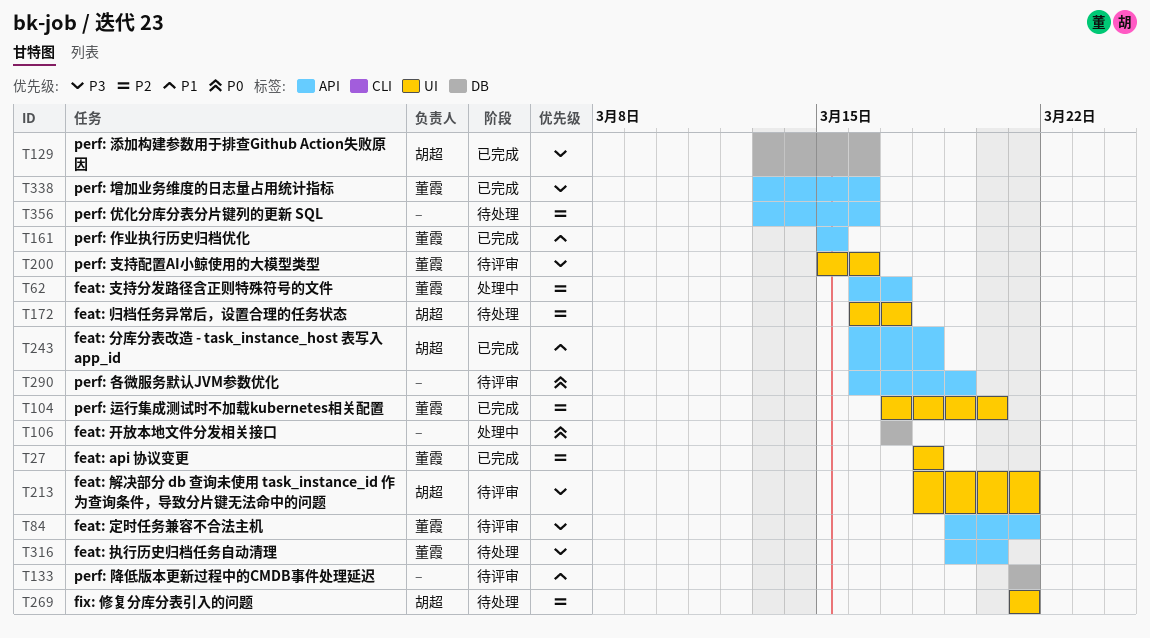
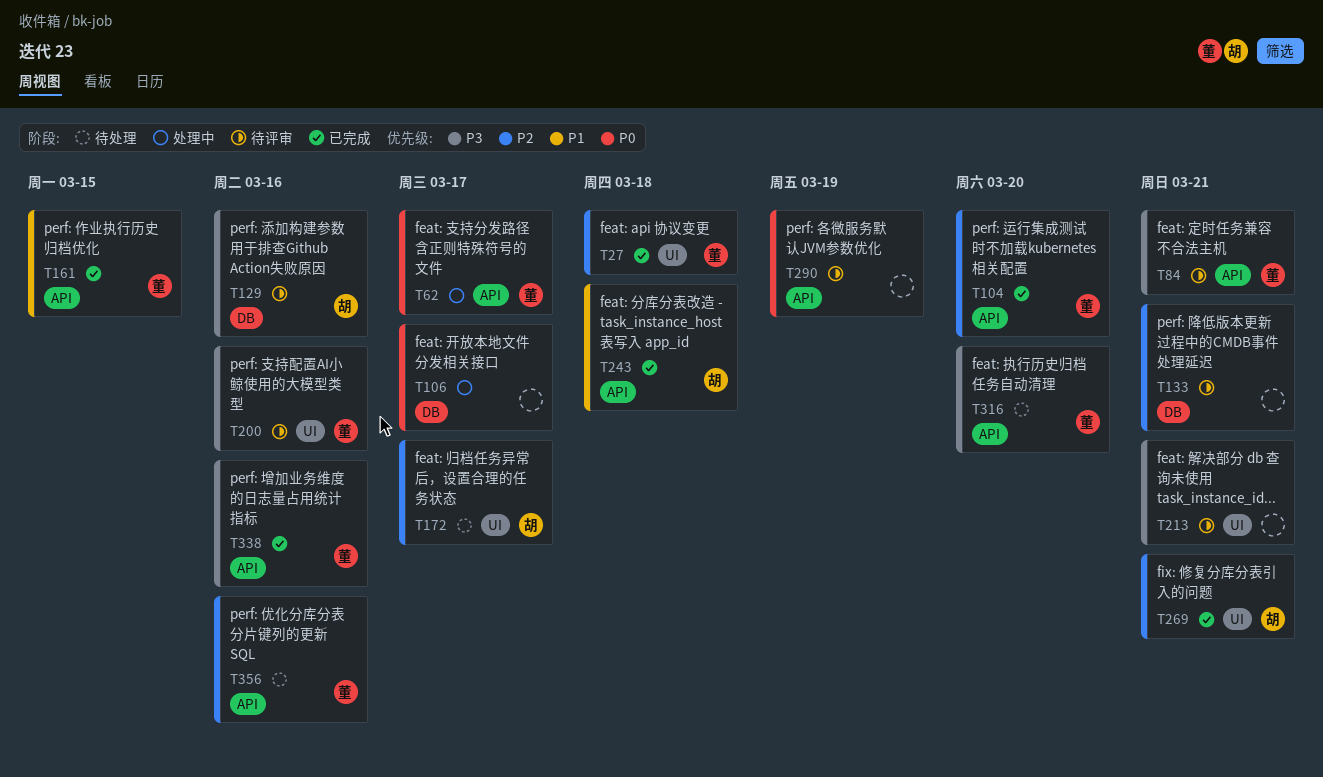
T62, priority: P2 -> P0
T104, label: UI -> API
T129, status: 已完成 -> 待评审
T133, priority: P1 -> P2
T213, owner: 胡超 -> none
T269, status: 待处理 -> 已完成
T356, owner: none -> 董霞

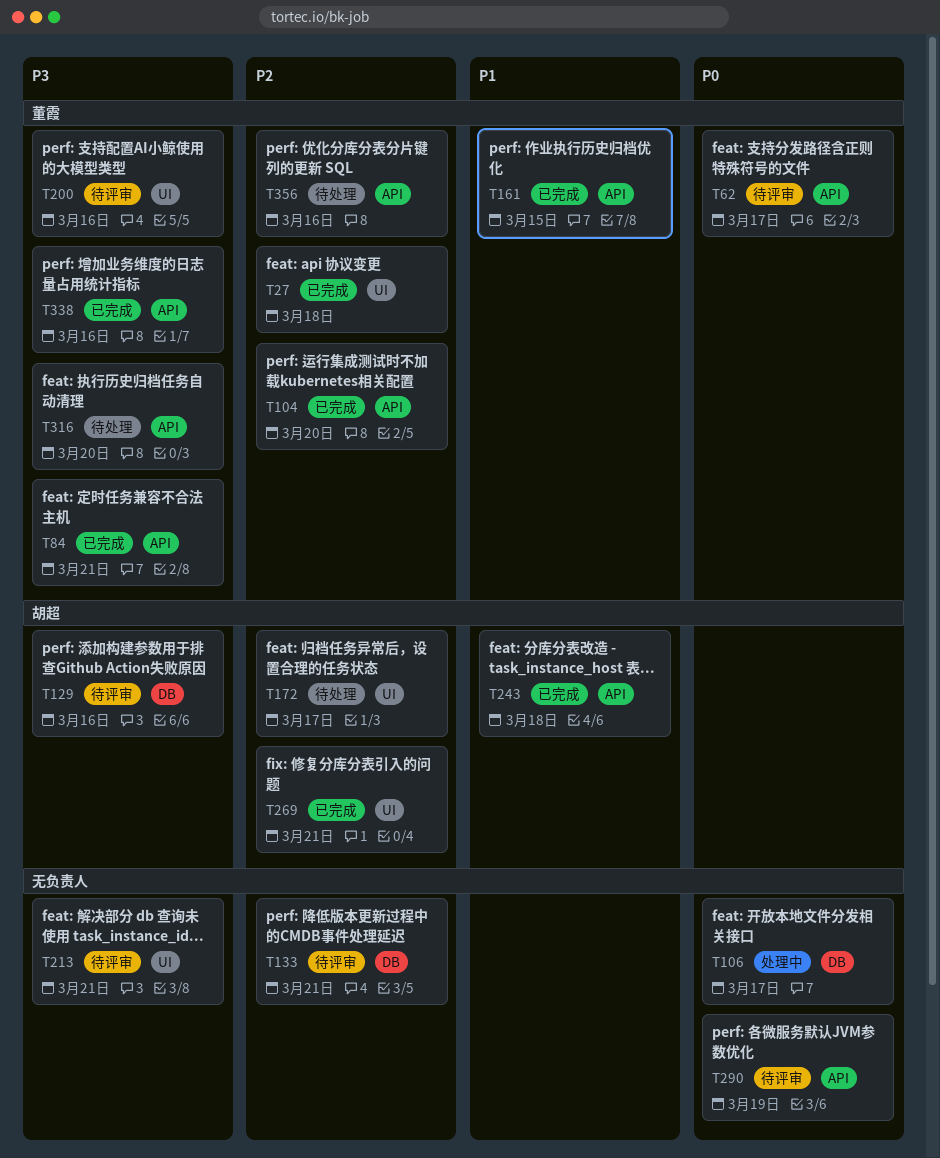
T62, status: 处理中 -> 待评审
T84, status: 待评审 -> 已完成

